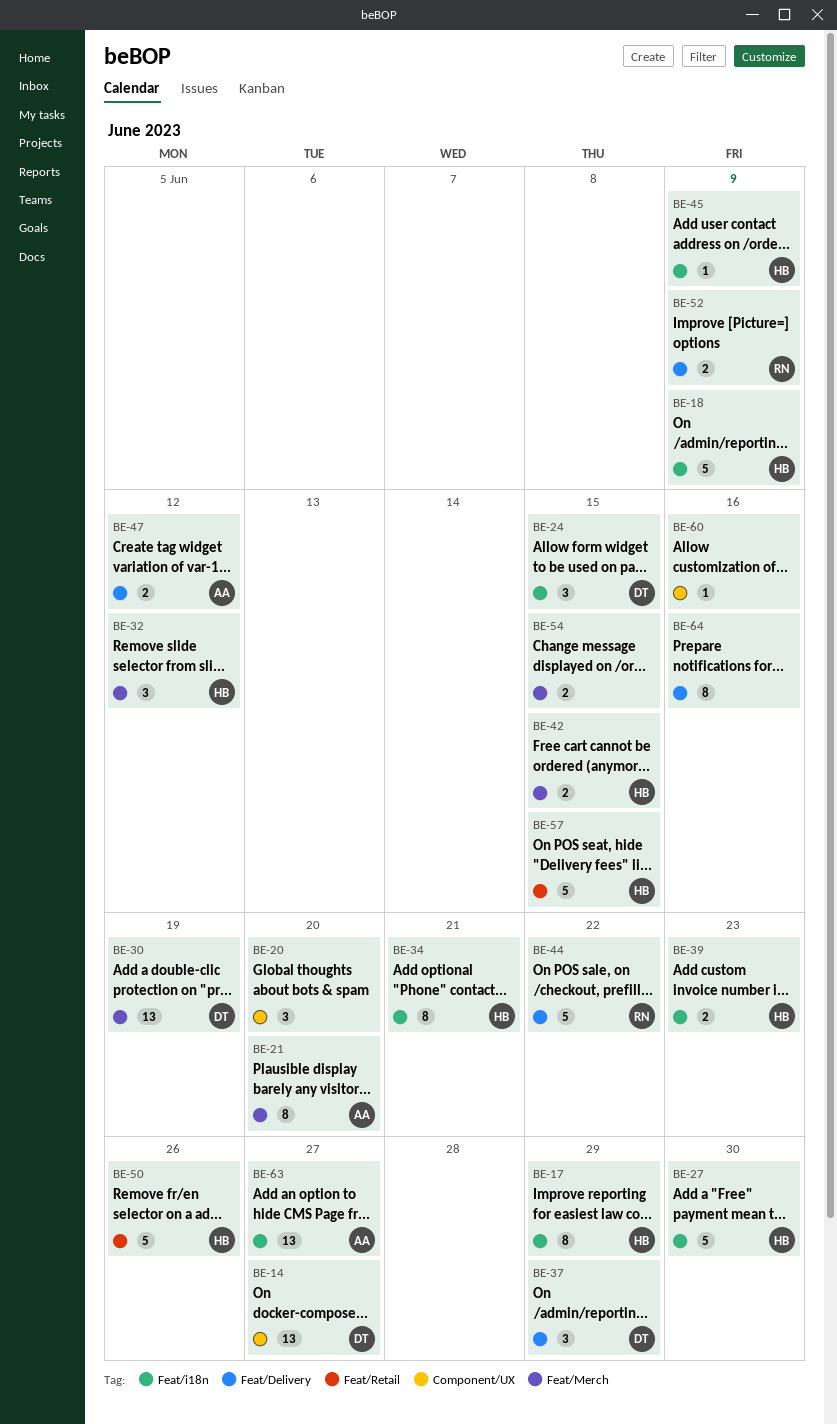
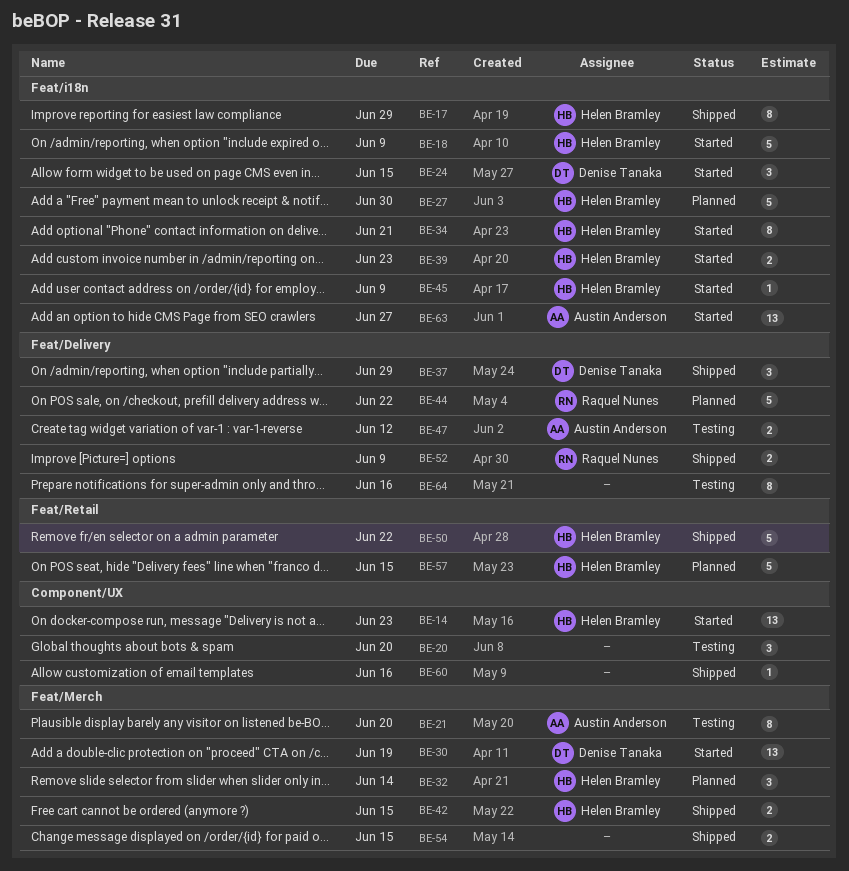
BE-14, owner: Denise Tanaka -> Helen Bramley
BE-14, due: Jun 27 -> Jun 23
BE-32, due: Jun 12 -> Jun 14
BE-50, due: Jun 26 -> Jun 22

